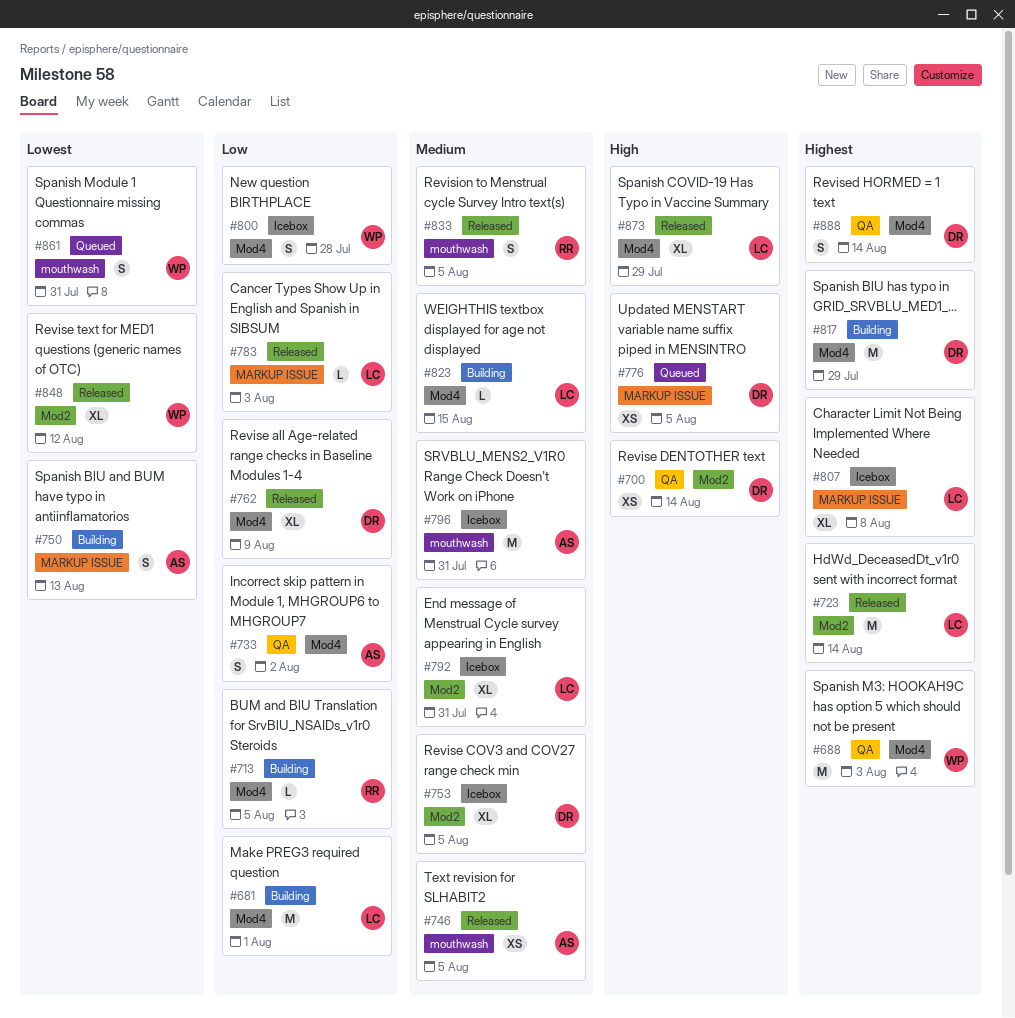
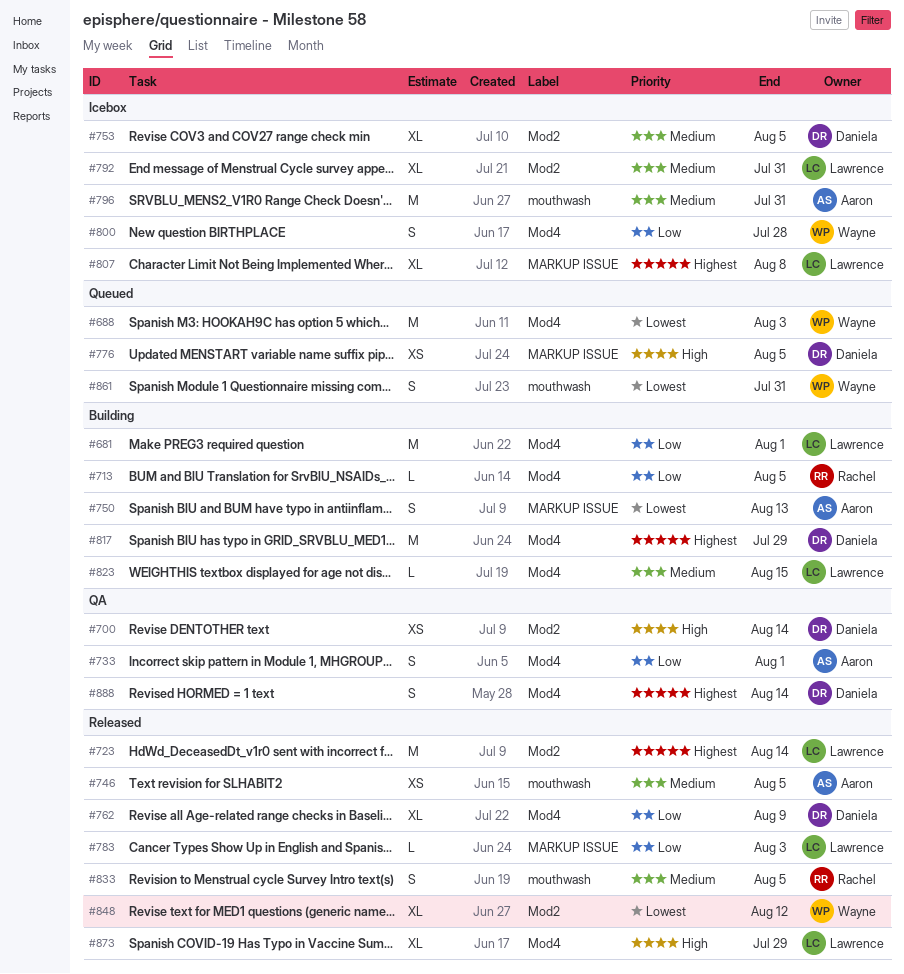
#688, status: QA -> Queued
#688, priority: Highest -> Lowest
#733, due: Aug 2 -> Aug 1

